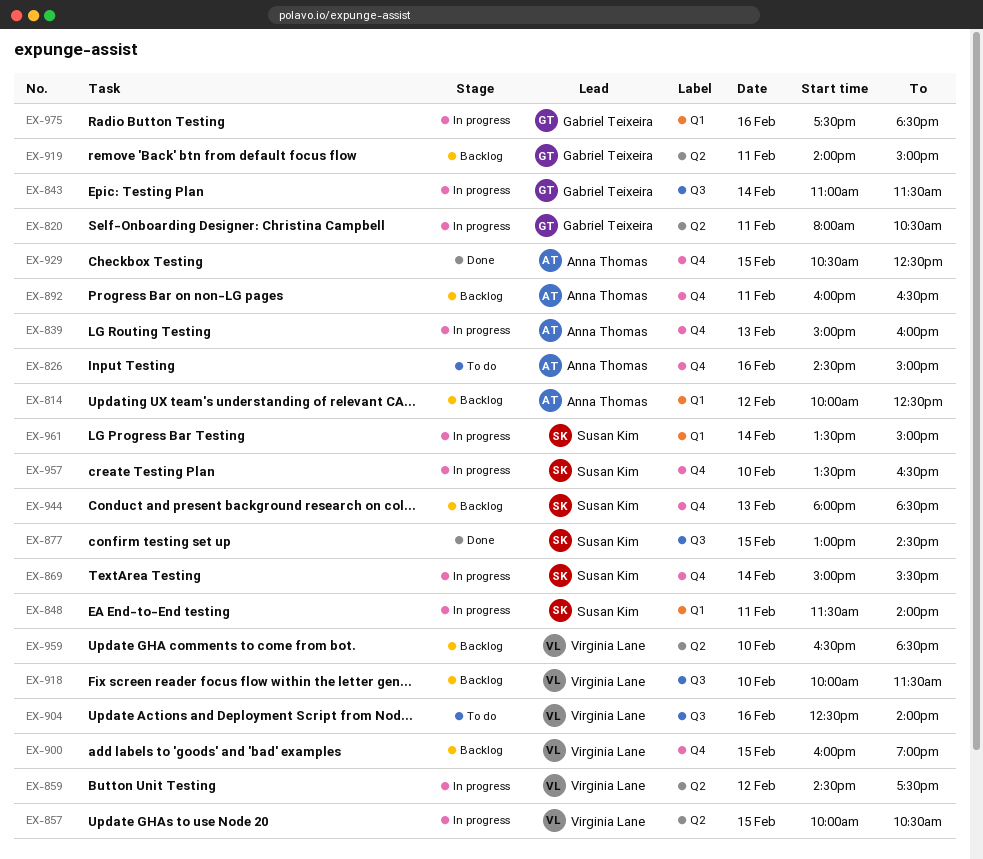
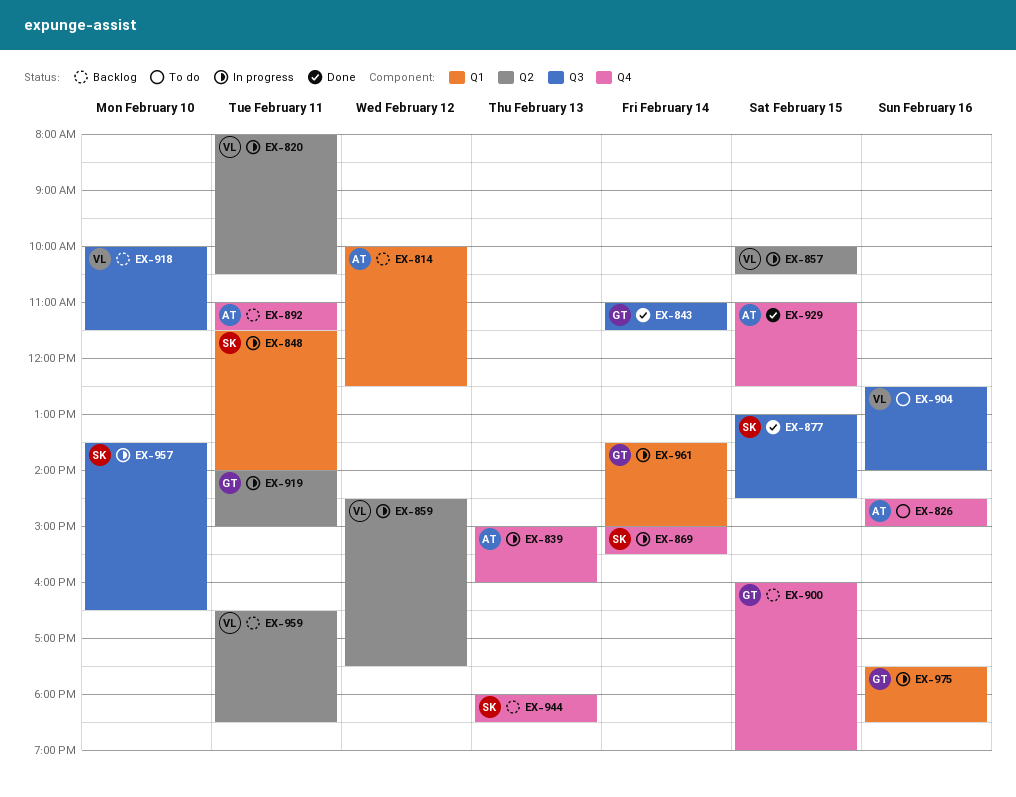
EX-820, owner: Gabriel Teixeira -> Virginia Lane
EX-843, status: In progress -> Done
EX-892, begins: 16:00 -> 11:00
EX-892, ends: 16:30 -> 11:30
EX-900, owner: Virginia Lane -> Gabriel Teixeira
EX-919, status: Backlog -> In progress
EX-929, begins: 10:30 -> 11:00
EX-957, label: Q4 -> Q3
EX-959, day: Feb 10 -> Feb 11
EX-961, owner: Susan Kim -> Gabriel Teixeira

